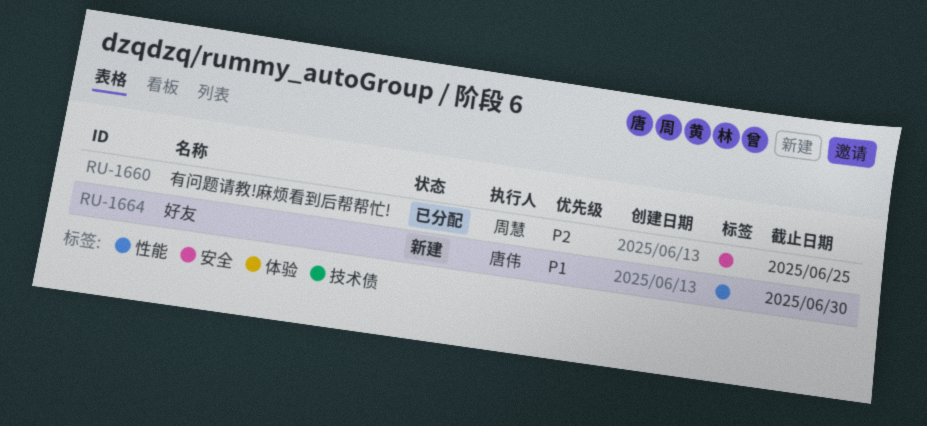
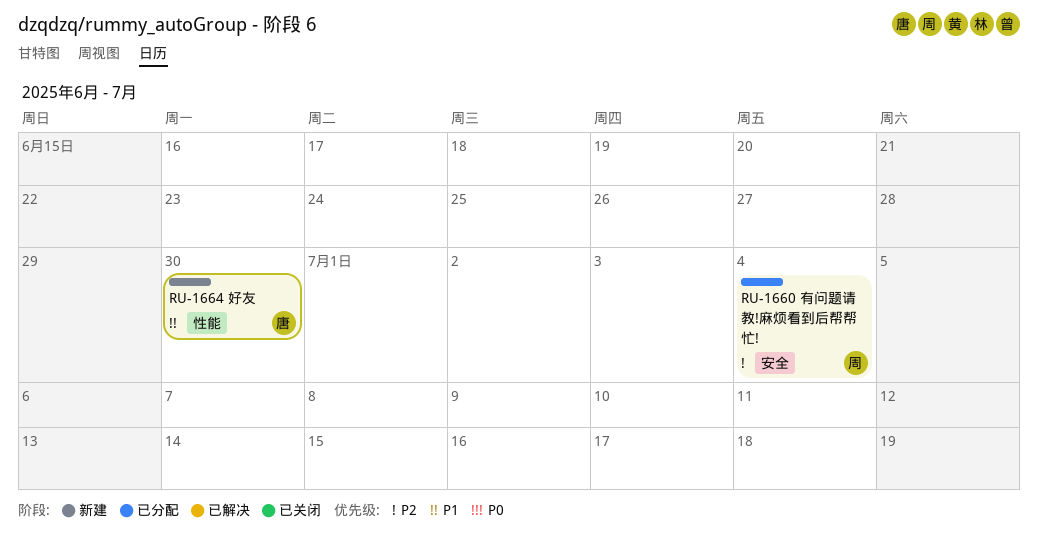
RU-1660, due: Jun 25 -> Jul 4

